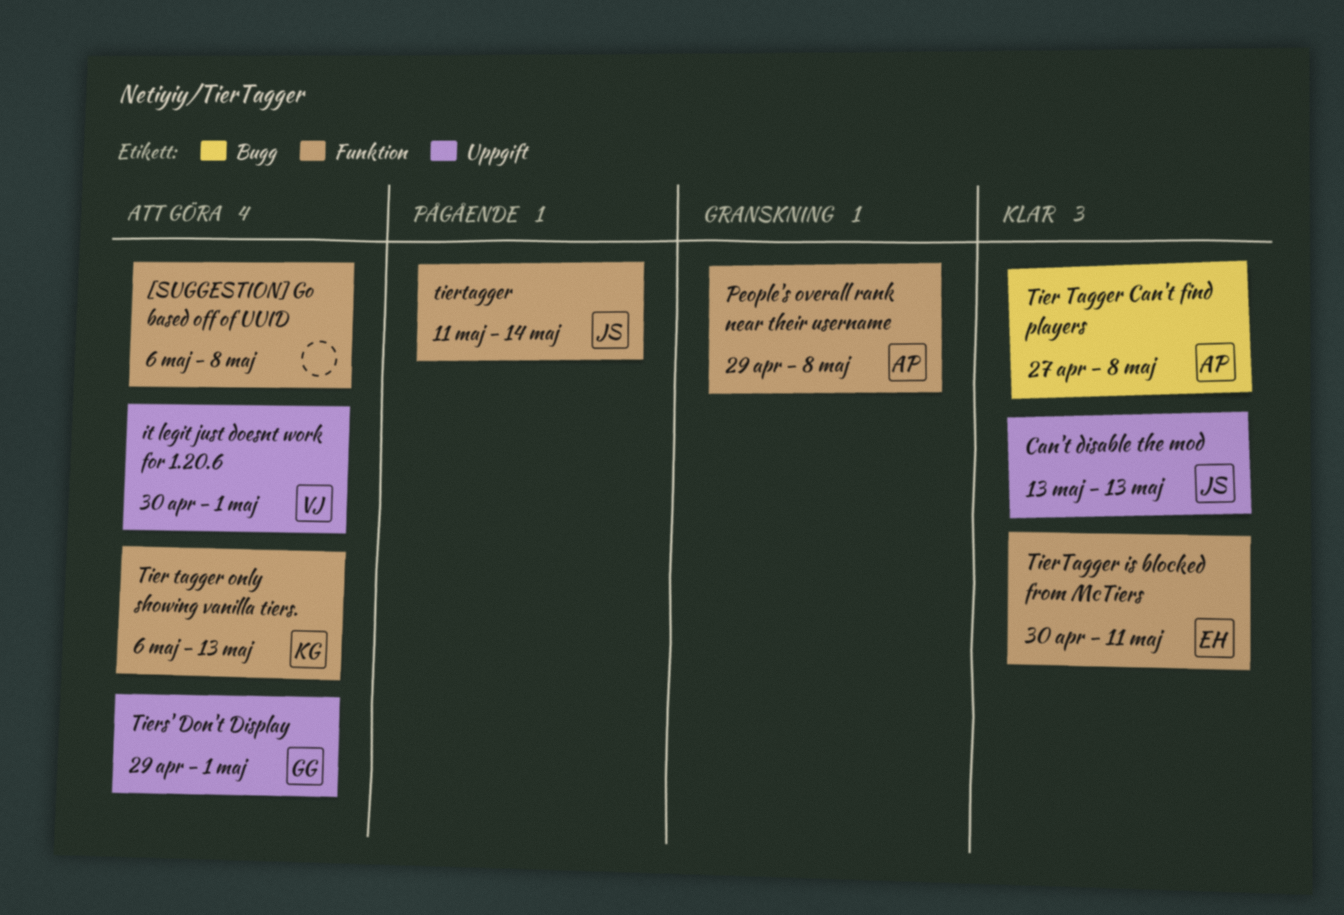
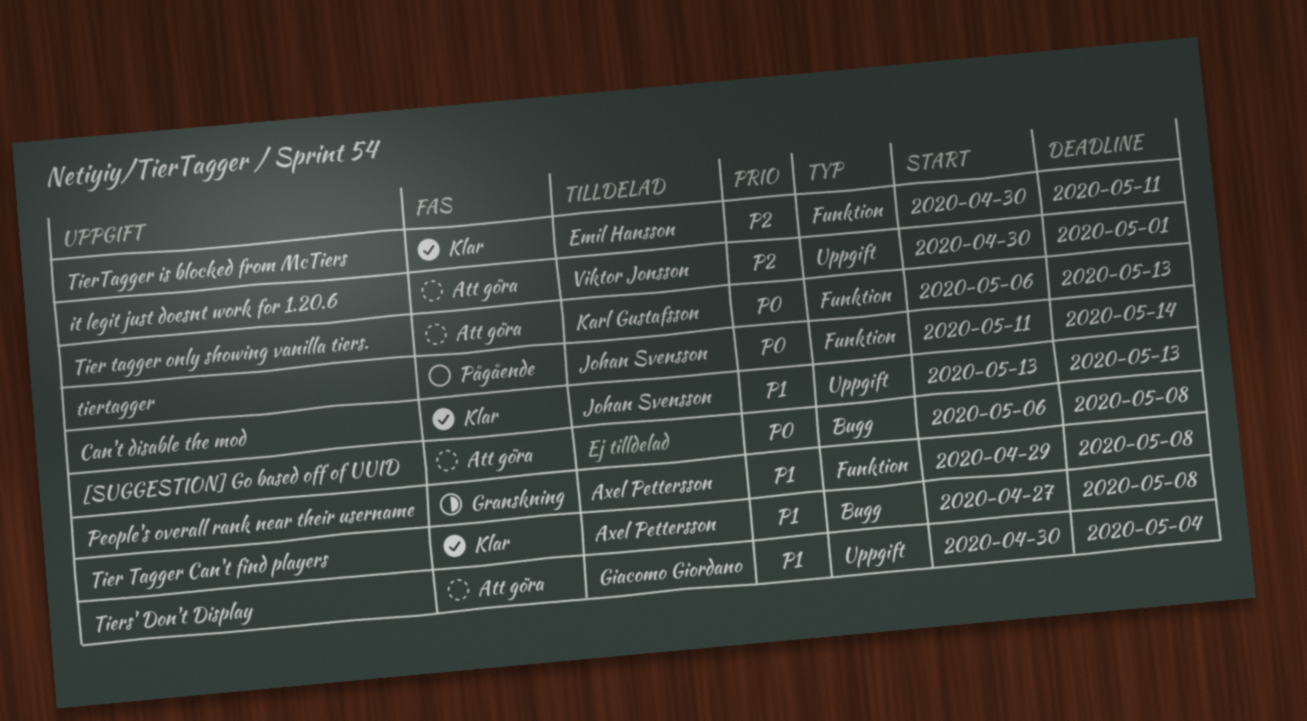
[SUGGESTION] Go based off of UUID, label: Funktion -> Bugg
Tiers' Don't Display, start: Apr 29 -> Apr 30
Tiers' Don't Display, due: May 1 -> May 4

